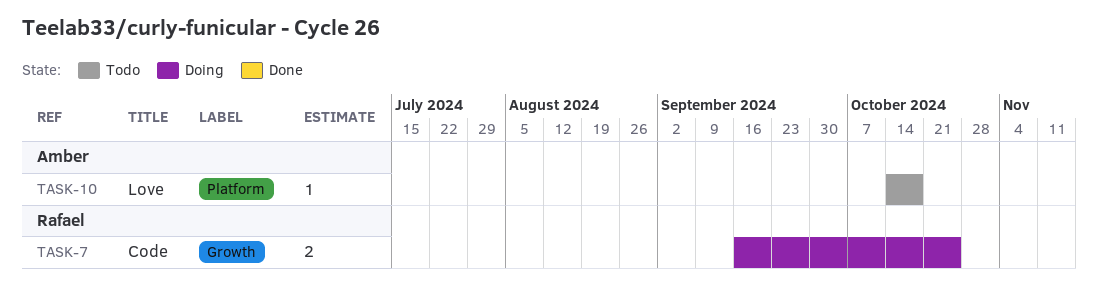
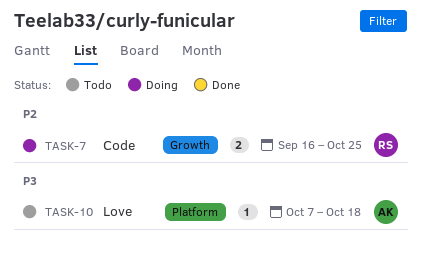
TASK-10, start: Oct 14 -> Oct 7

